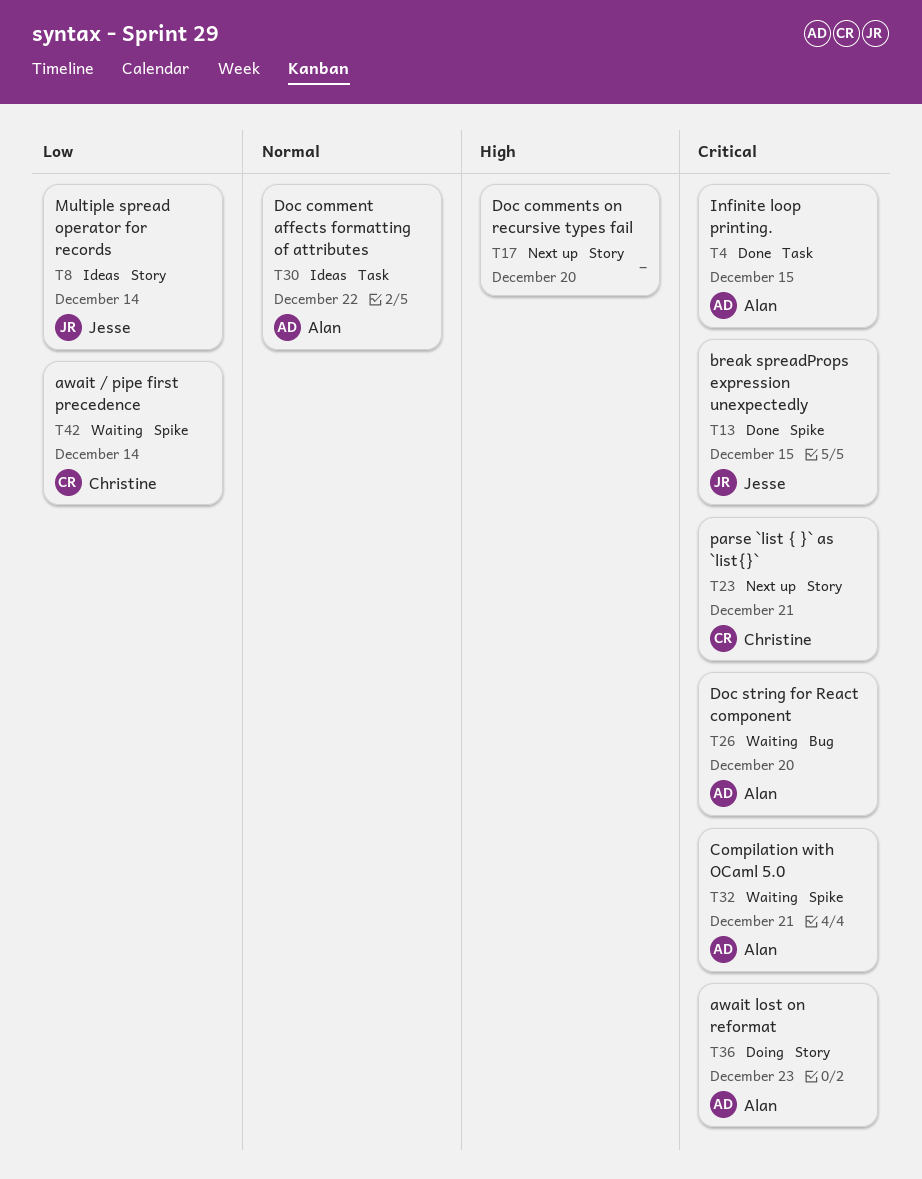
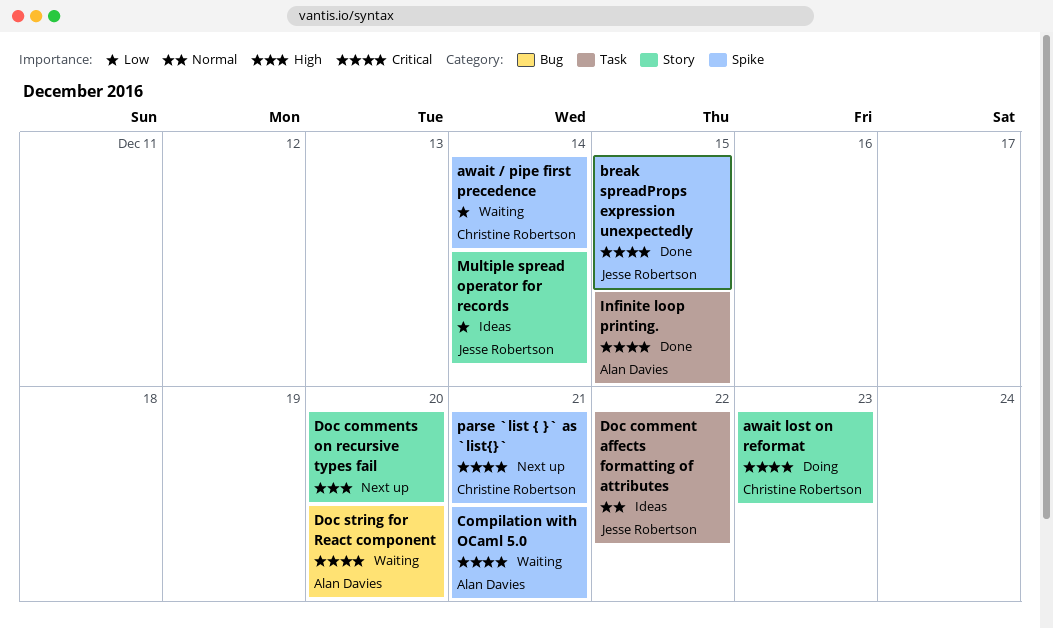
await lost on reformat, owner: Alan Davies -> Christine Robertson
Doc comment affects formatting of attributes, owner: Alan Davies -> Jesse Robertson
parse `list { }` as `list{}`, label: Story -> Spike

